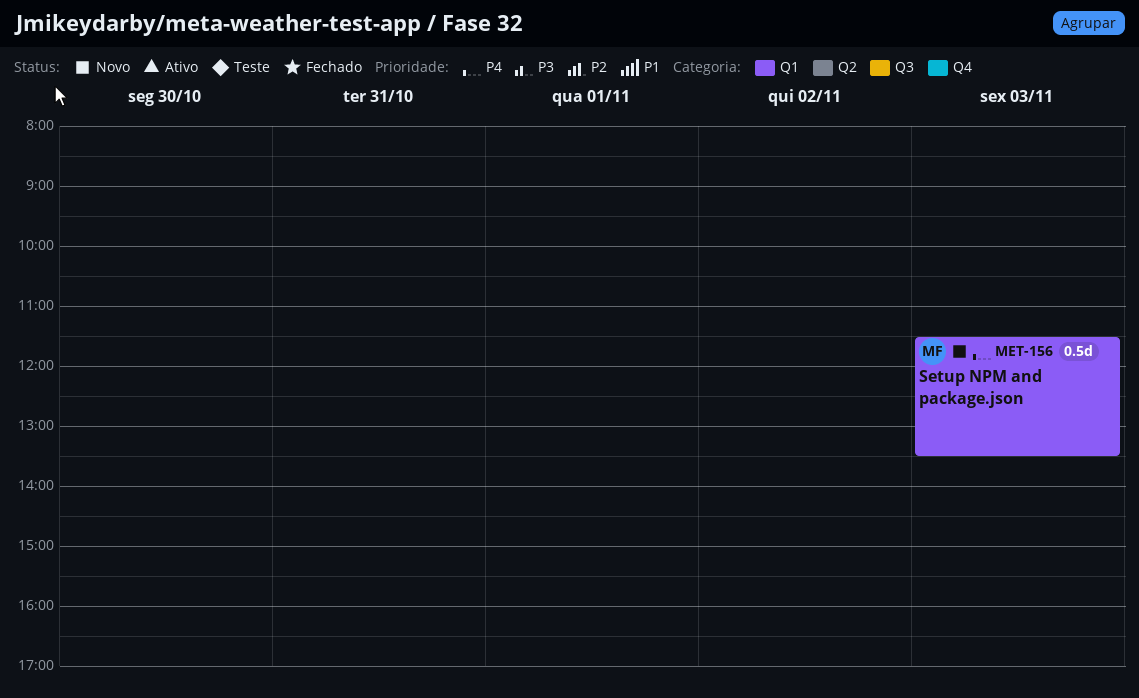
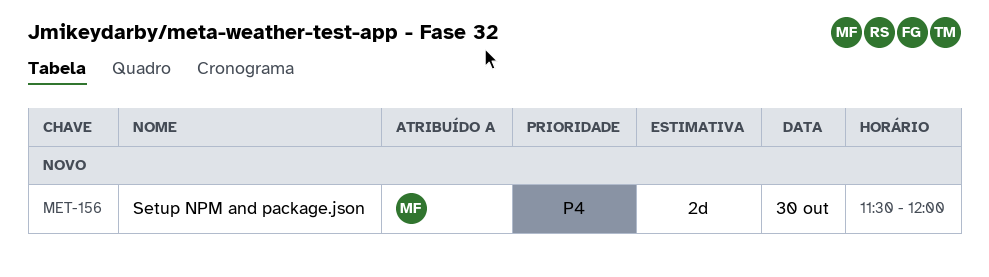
MET-156, estimate: 0.5d -> 2d
MET-156, day: Nov 3 -> Oct 30
MET-156, ends: 13:30 -> 12:00

